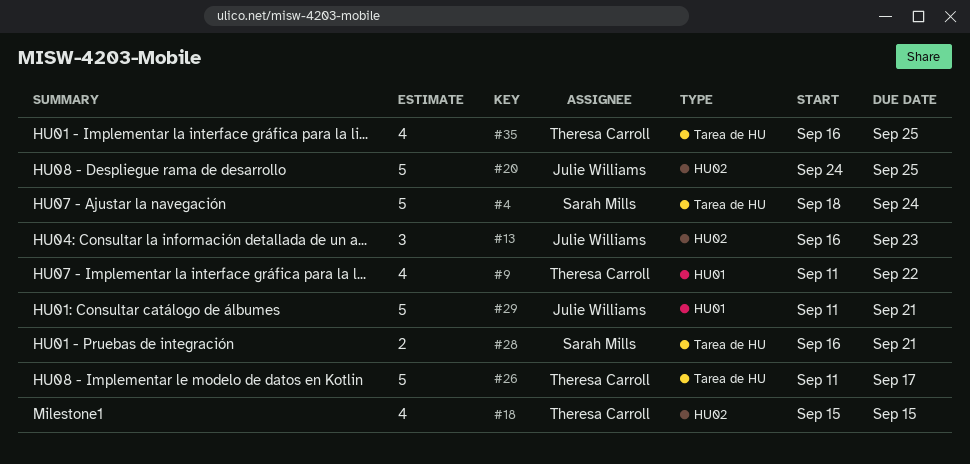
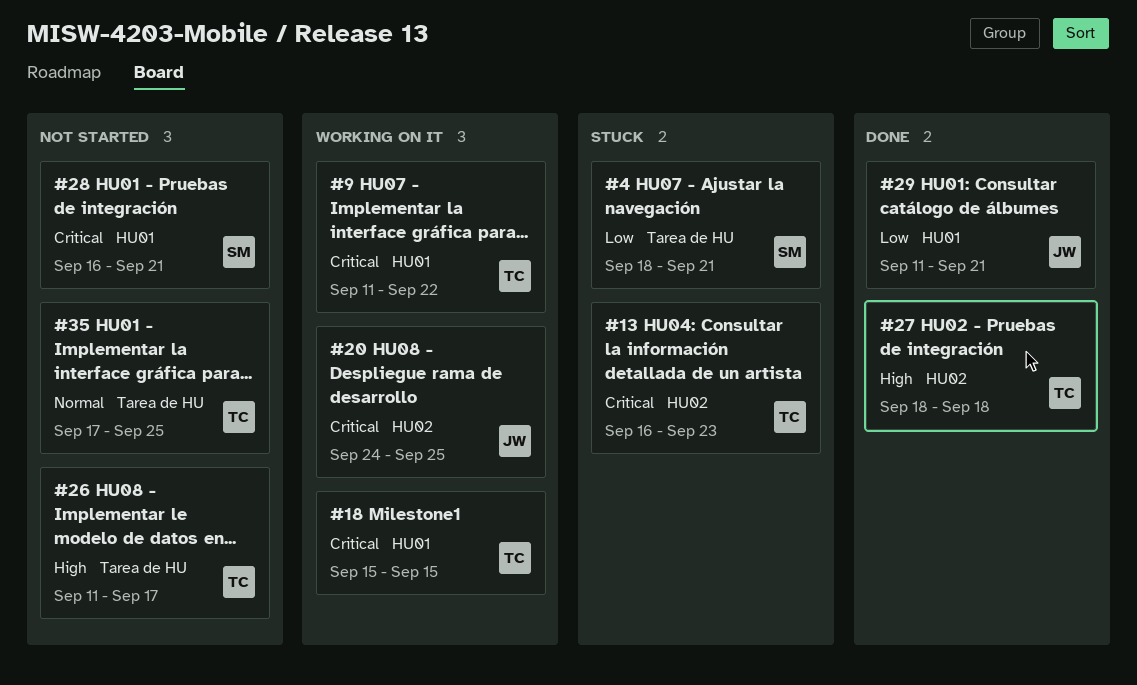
#4, due: Sep 24 -> Sep 21
#13, owner: Julie Williams -> Theresa Carroll
#18, label: HU02 -> HU01
#27: none -> present
#28, label: Tarea de HU -> HU01
#35, start: Sep 16 -> Sep 17

